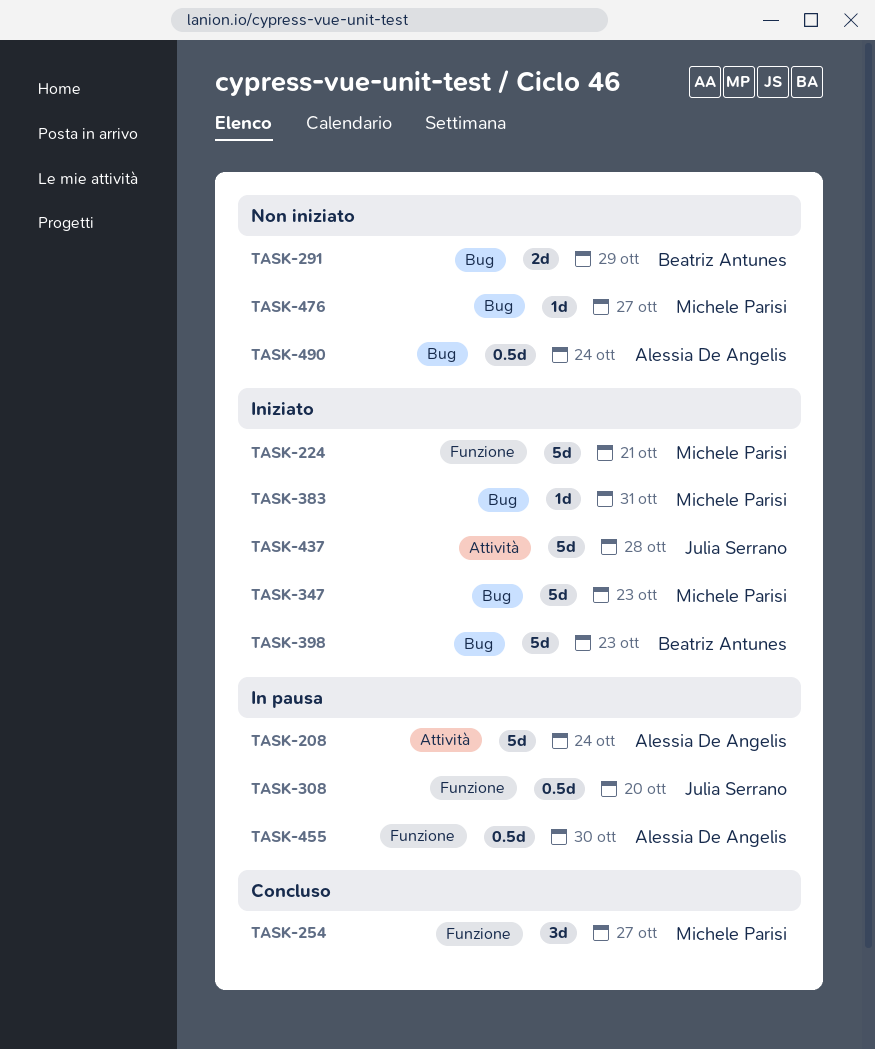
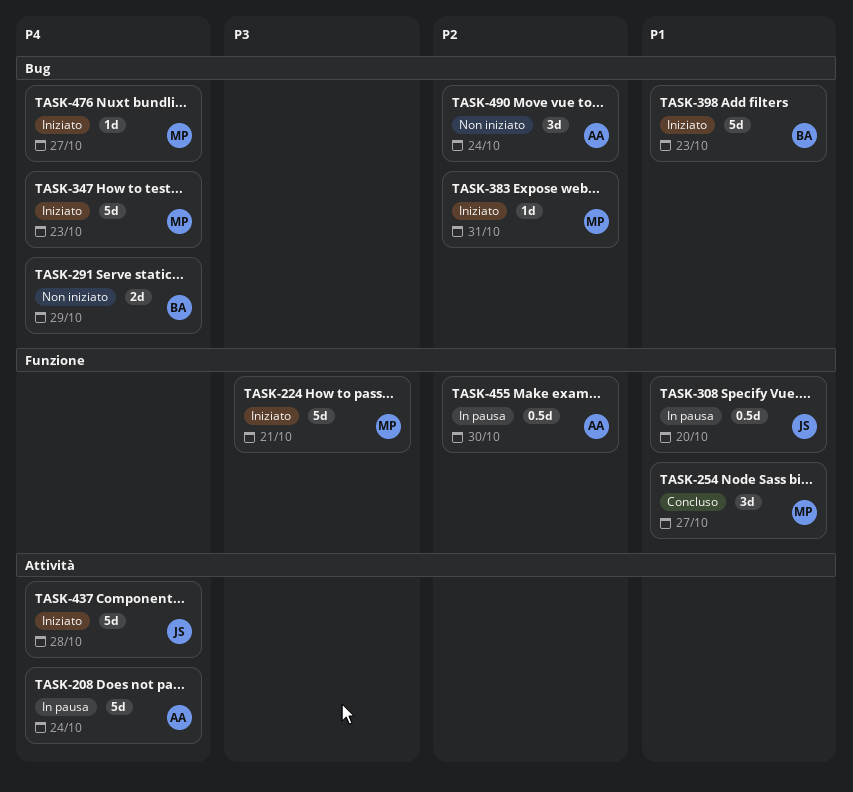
TASK-476, status: Non iniziato -> Iniziato
TASK-490, estimate: 0.5d -> 3d

